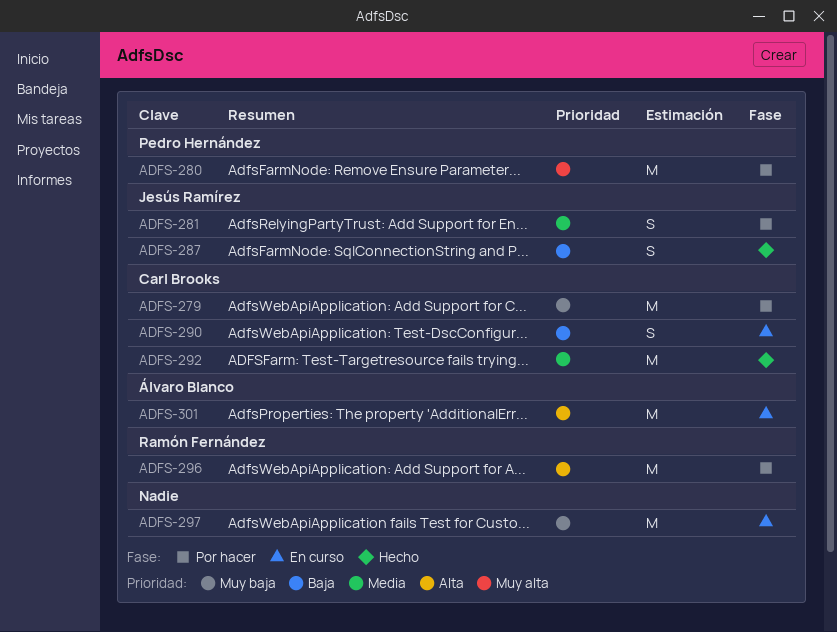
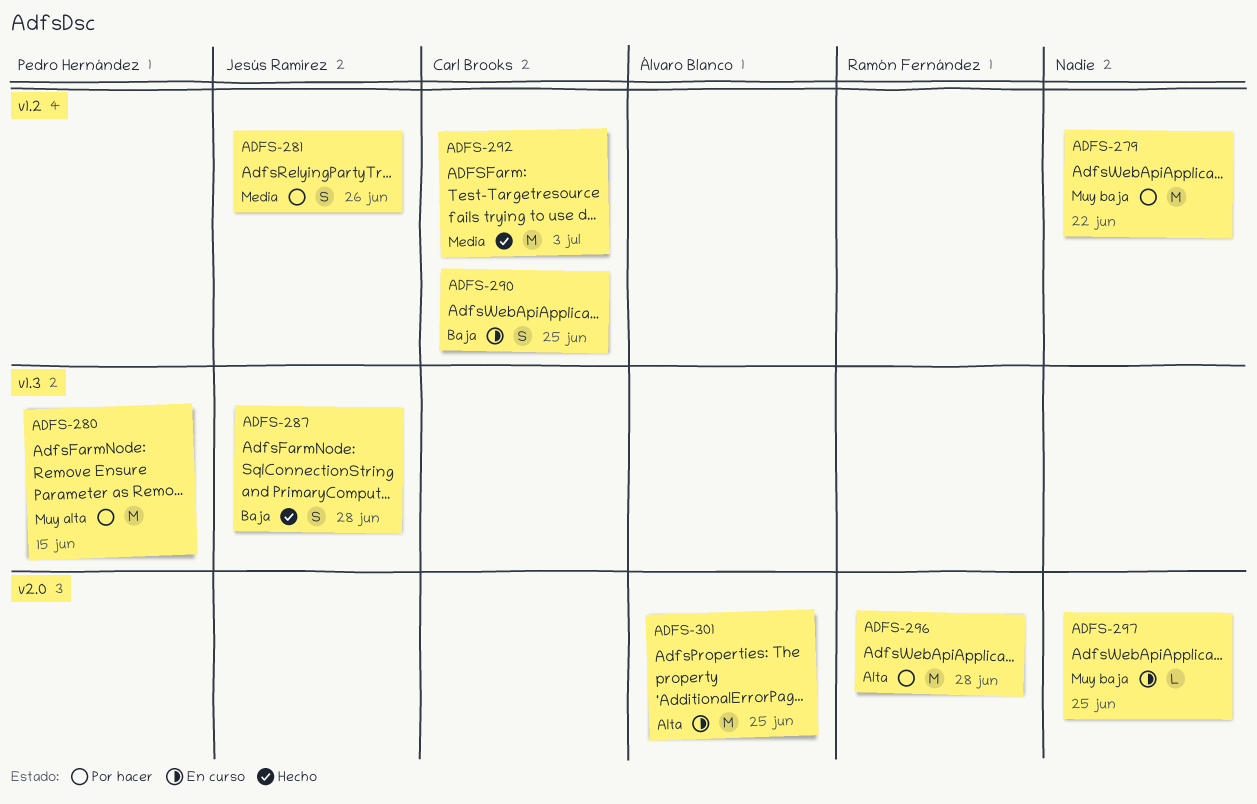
ADFS-279, owner: Carl Brooks -> none
ADFS-297, estimate: M -> L

